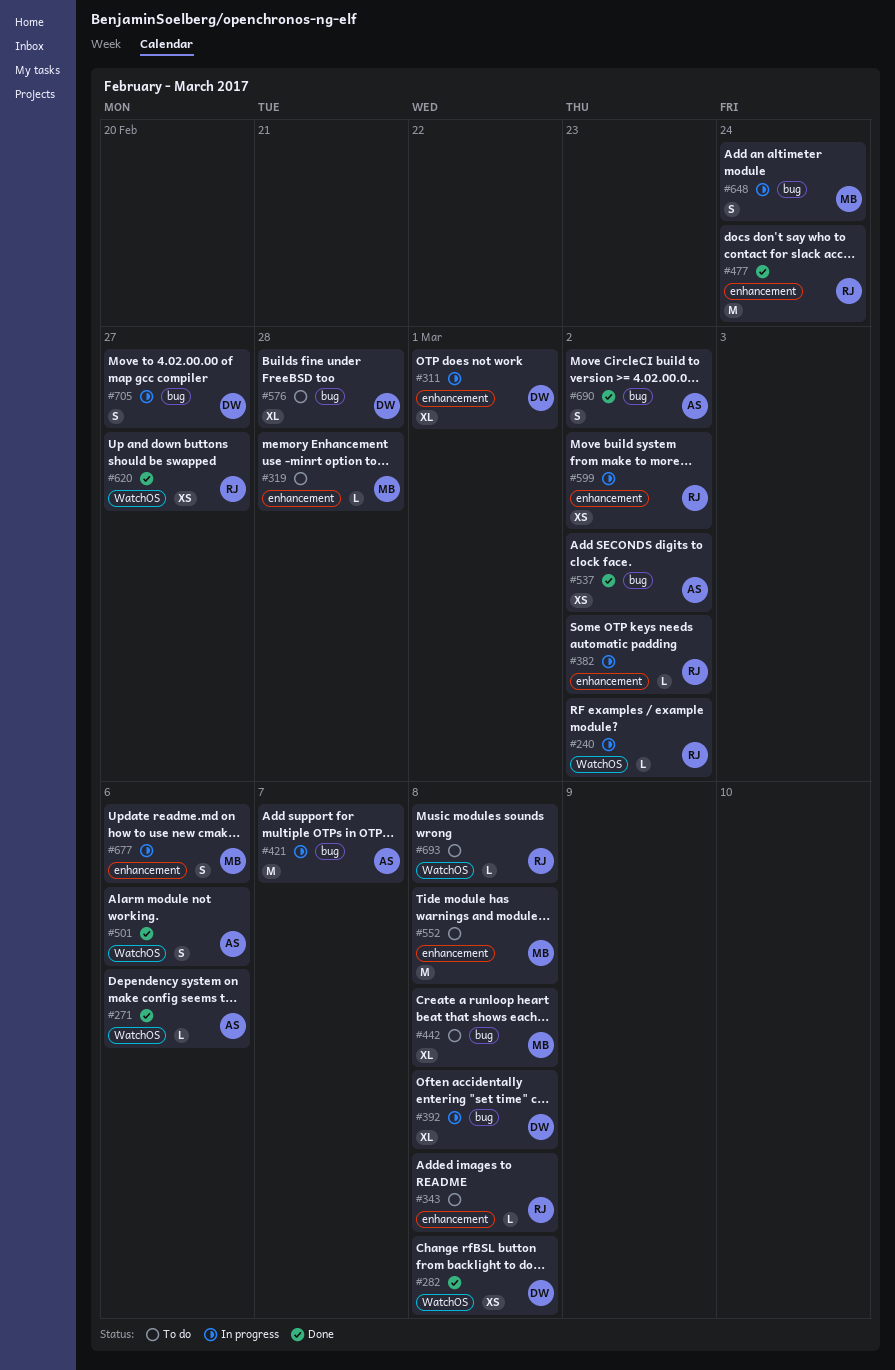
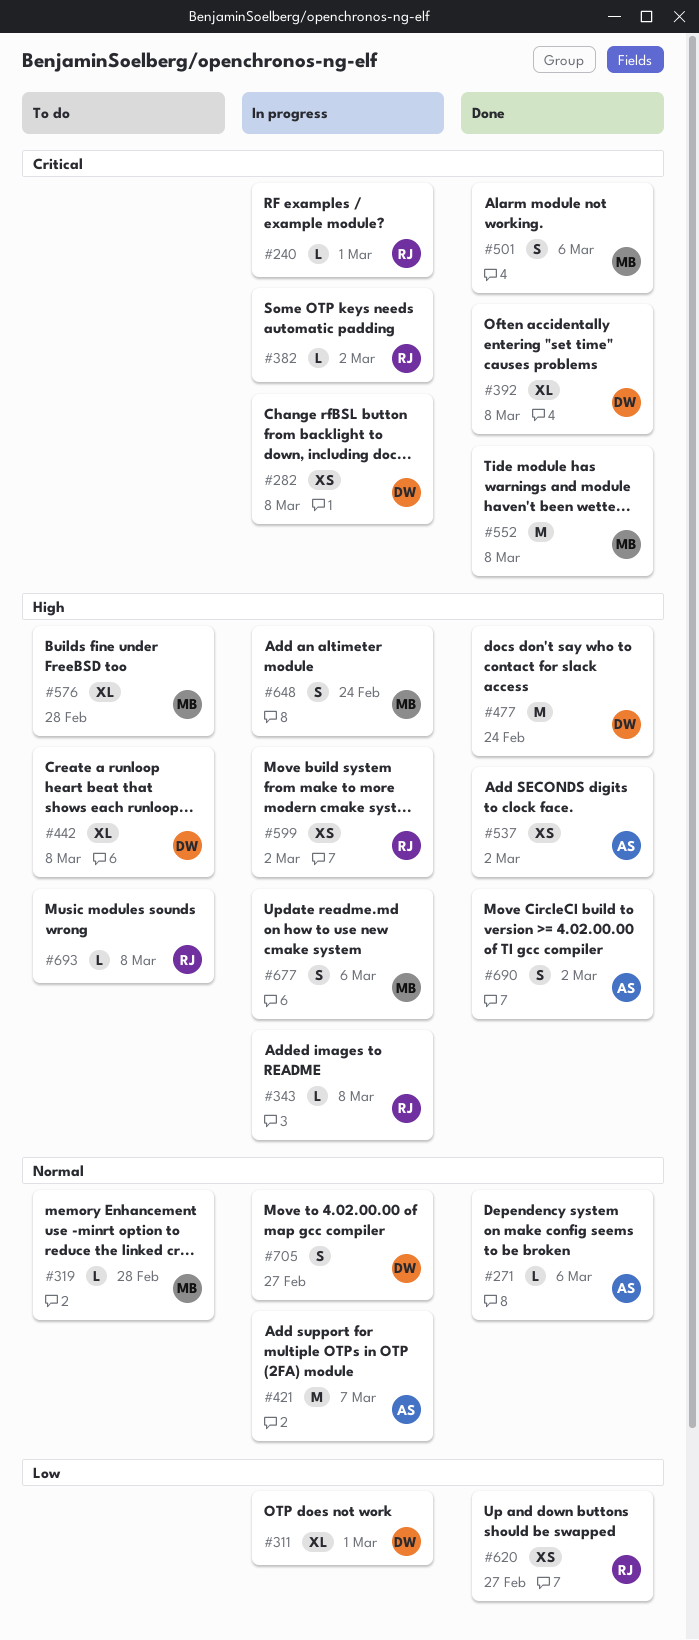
#240, due: Mar 2 -> Mar 1
#282, status: Done -> In progress
#343, status: To do -> In progress
#392, status: In progress -> Done
#442, owner: MB -> DW
#477, owner: RJ -> DW
#501, owner: AS -> MB
#552, status: To do -> Done
#576, owner: DW -> MB

